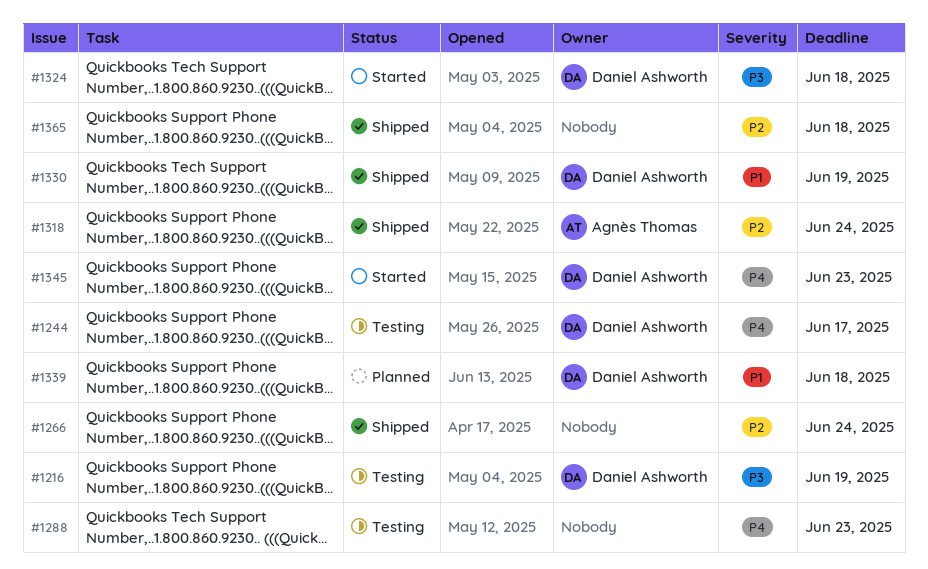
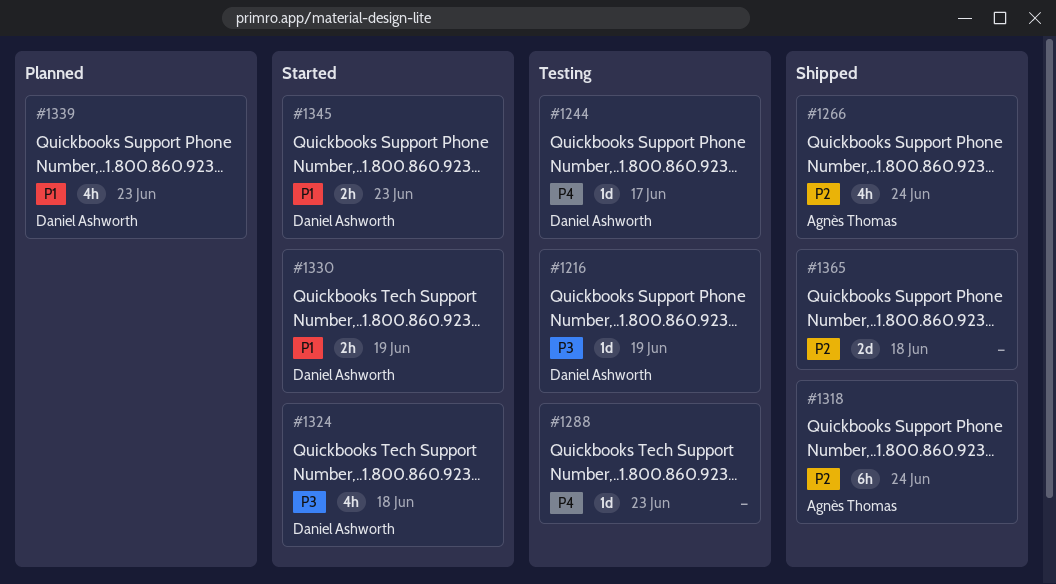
#1266, owner: none -> Agnès Thomas
#1330, status: Shipped -> Started
#1339, due: Jun 18 -> Jun 23
#1345, priority: P4 -> P1

